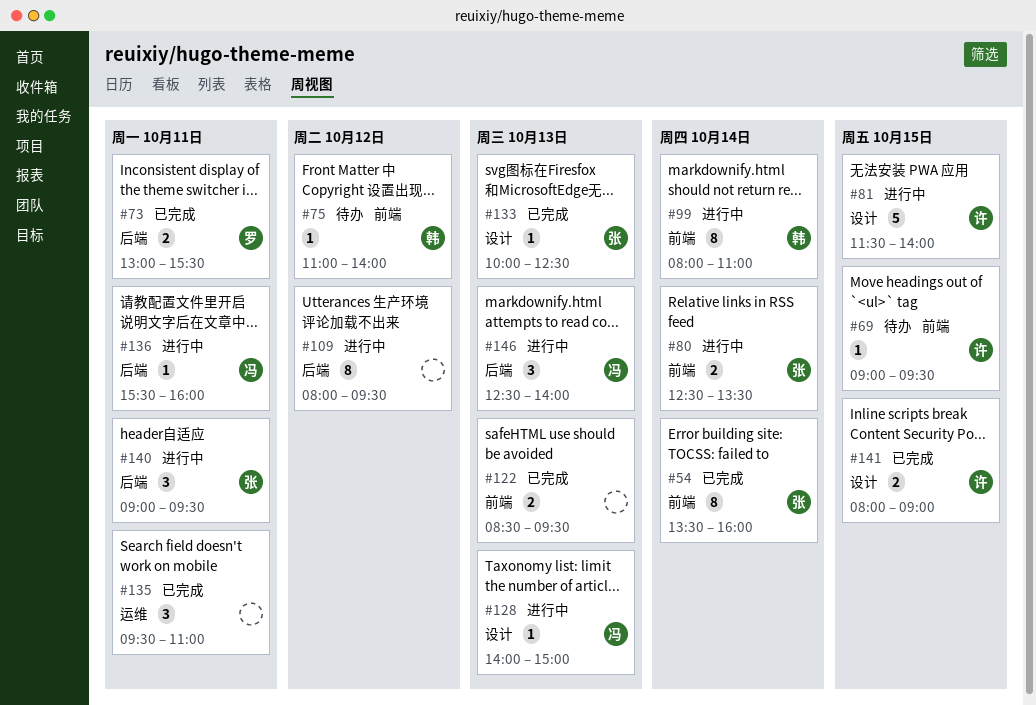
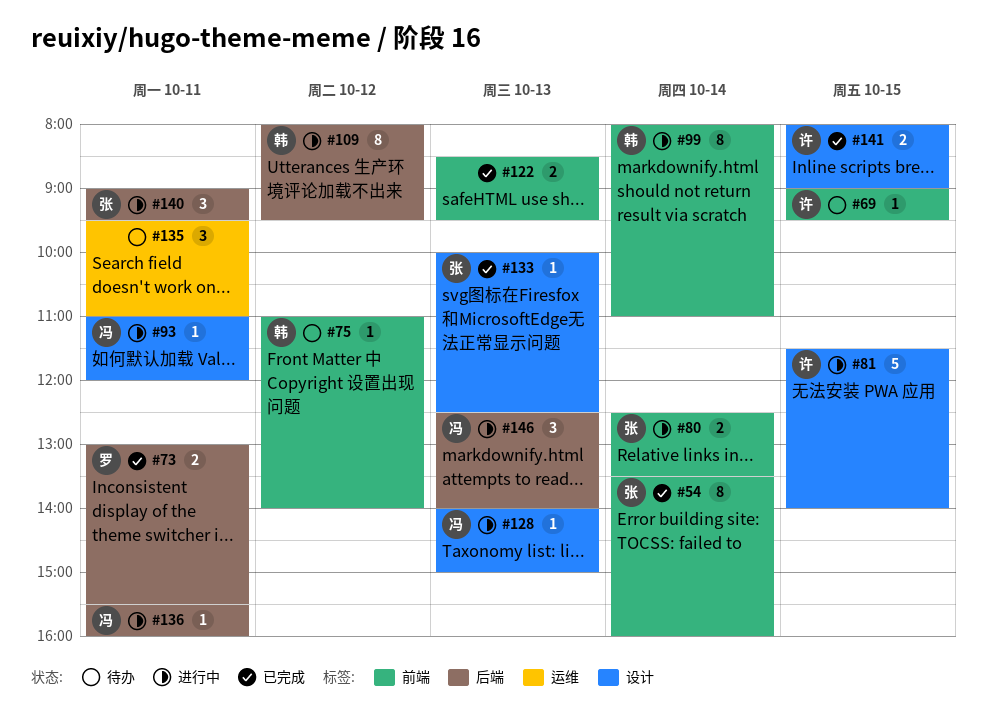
#93: none -> present
#109, owner: none -> 韩
#135, status: 已完成 -> 待办

